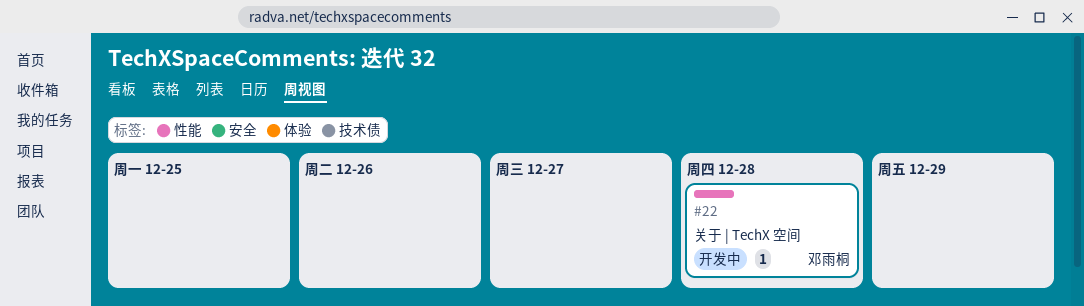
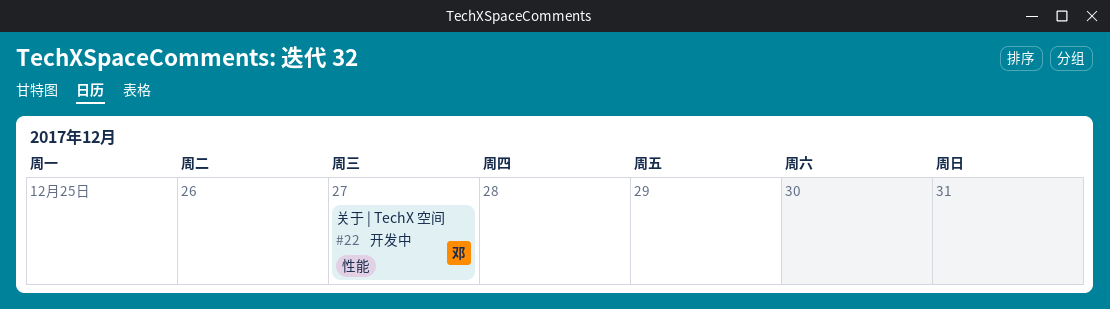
#22, due: Dec 28 -> Dec 27

